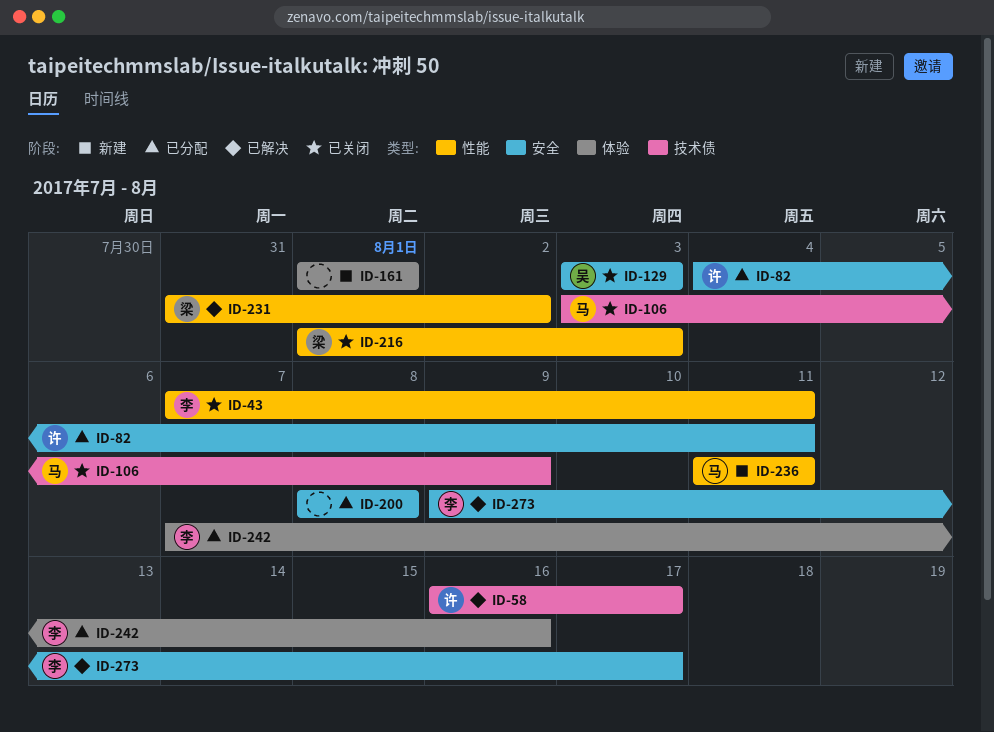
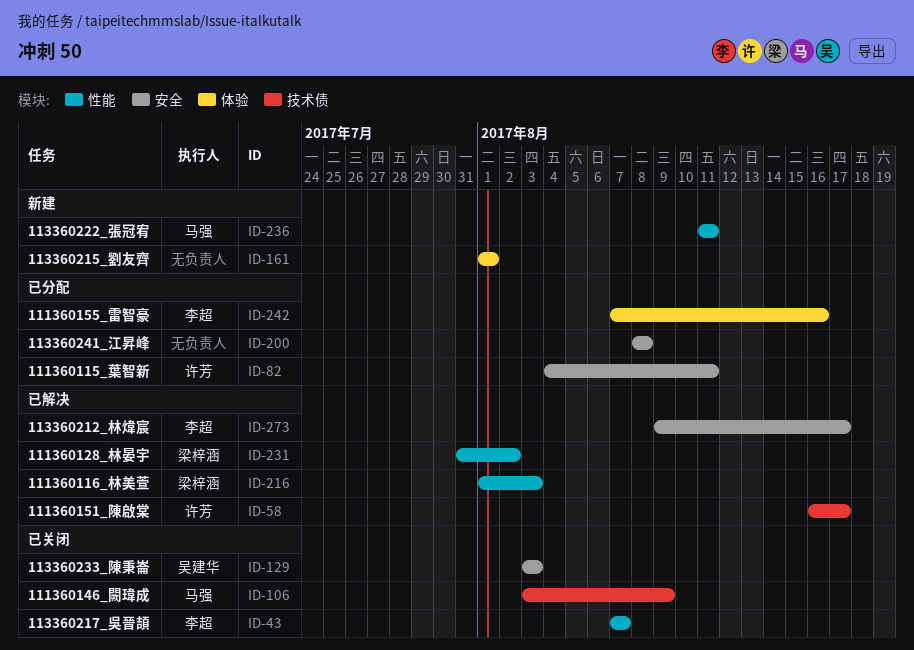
ID-43, due: Aug 11 -> Aug 7
ID-216, status: 已关闭 -> 已解决

